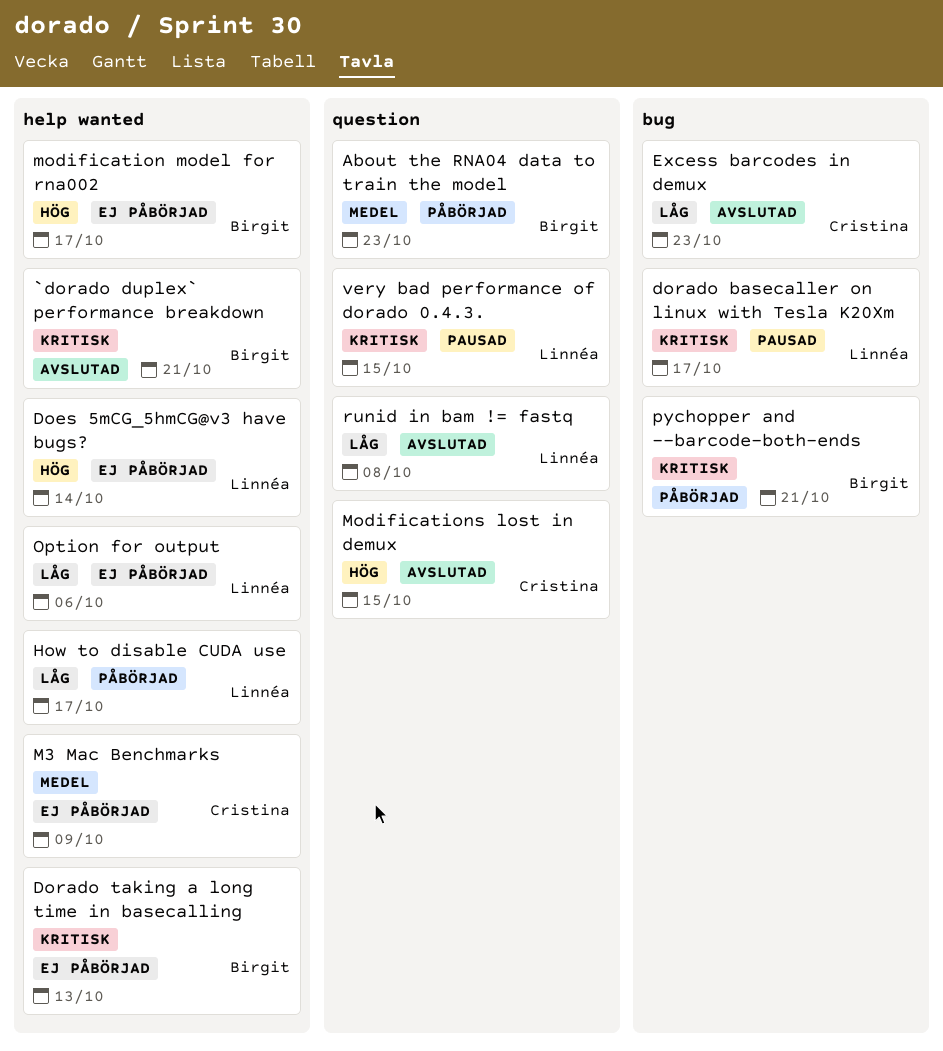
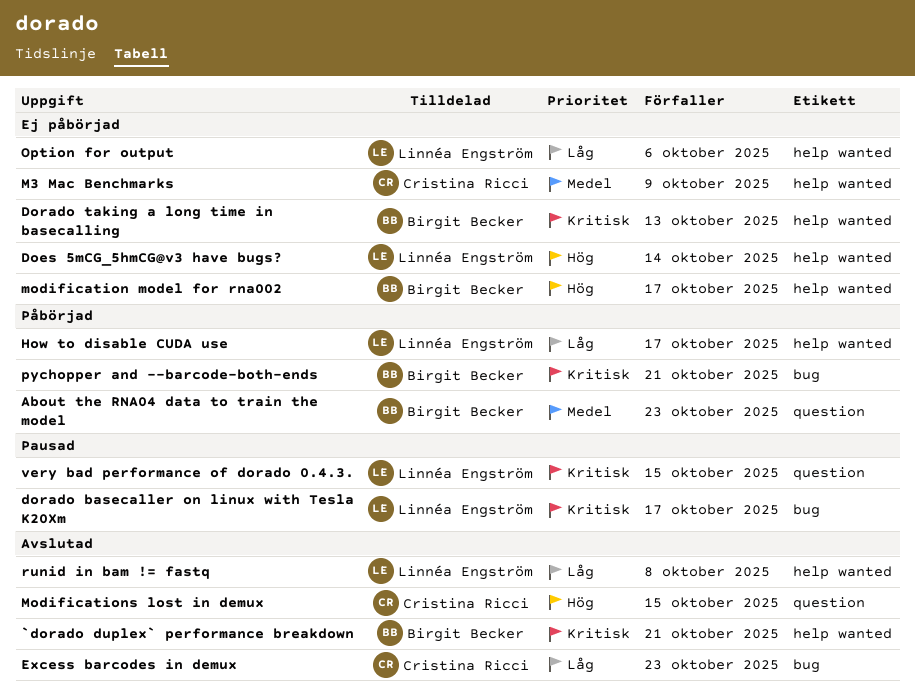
runid in bam != fastq, label: question -> help wanted

